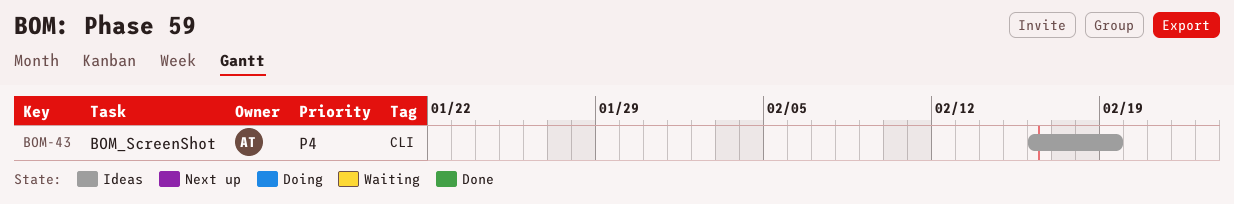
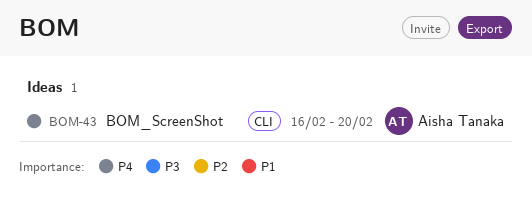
BOM-43, due: Feb 19 -> Feb 20

